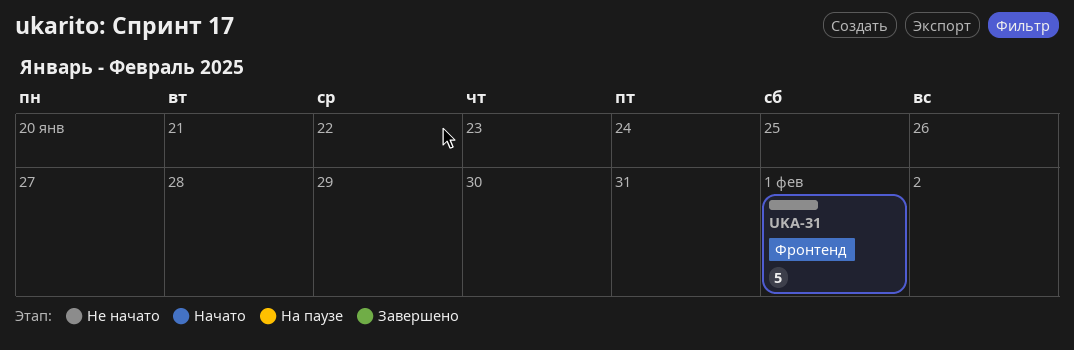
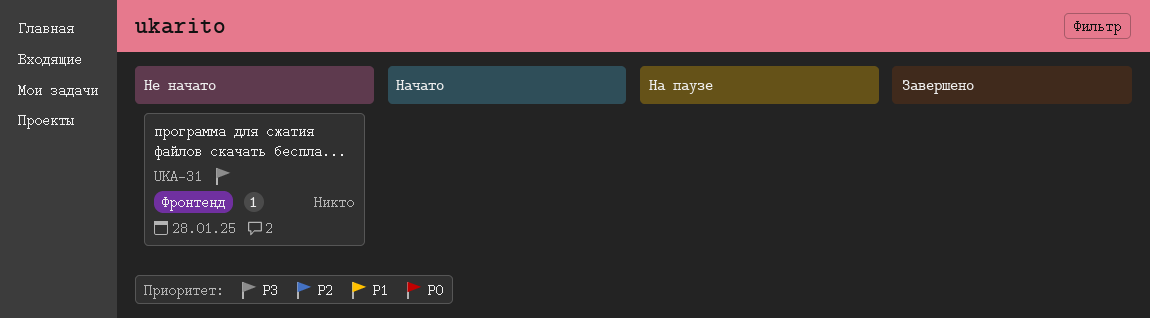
UKA-31, estimate: 5 -> 1
UKA-31, due: Feb 1 -> Jan 28

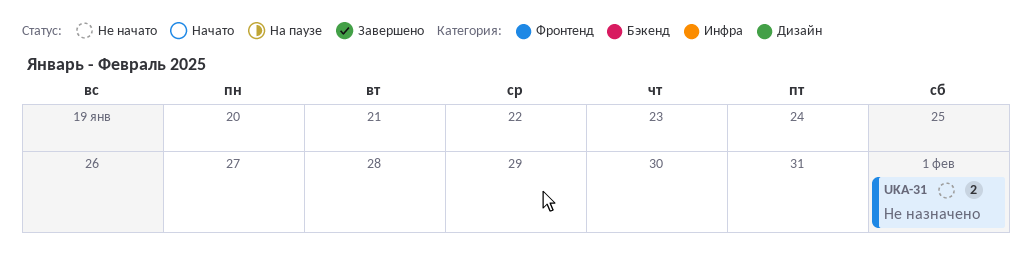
UKA-31, estimate: 1 -> 2
UKA-31, due: Jan 28 -> Feb 1

